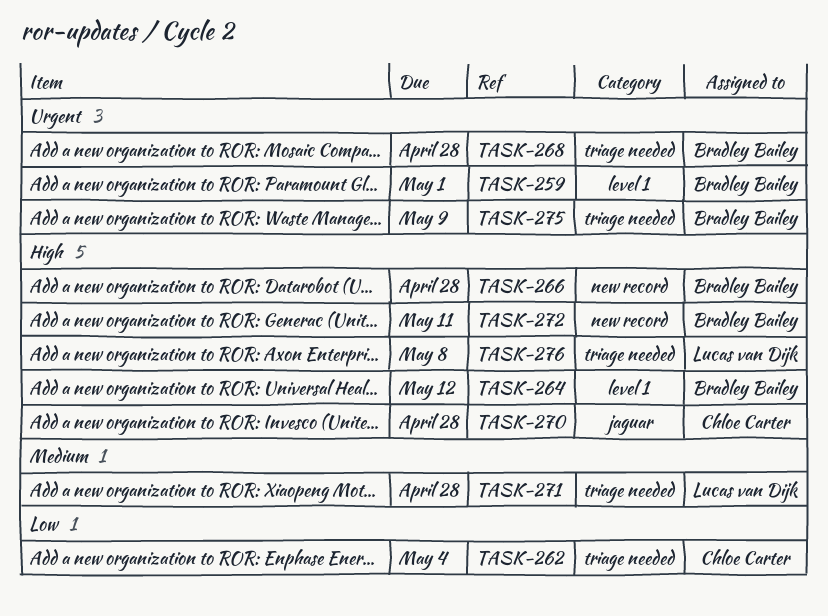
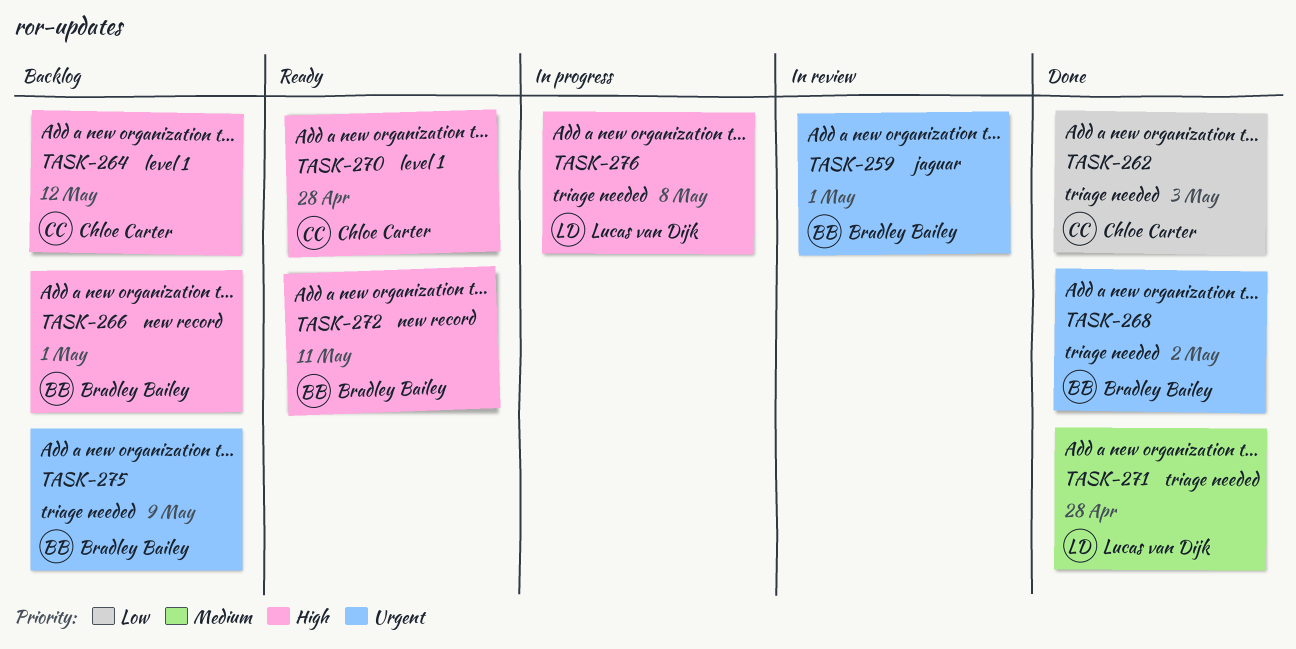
TASK-259, label: level 1 -> jaguar
TASK-262, due: May 4 -> May 3
TASK-264, owner: Bradley Bailey -> Chloe Carter
TASK-266, due: Apr 28 -> May 1
TASK-268, due: Apr 28 -> May 2
TASK-270, label: jaguar -> level 1

